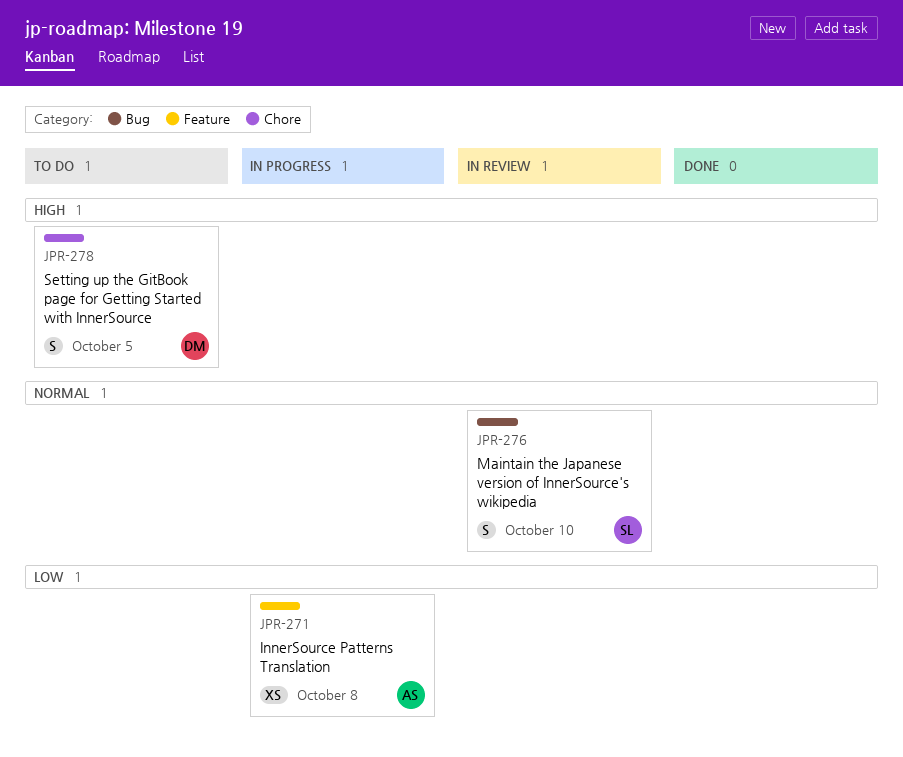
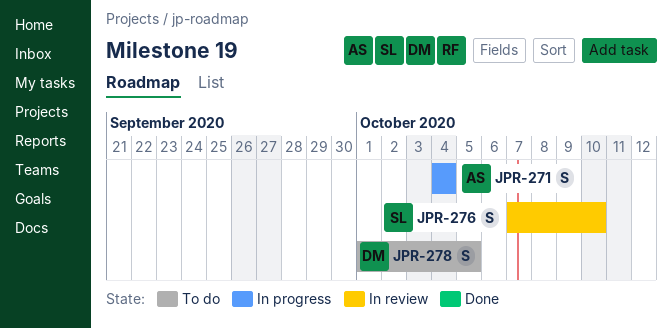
JPR-271, estimate: XS -> S
JPR-271, due: Oct 8 -> Oct 4

